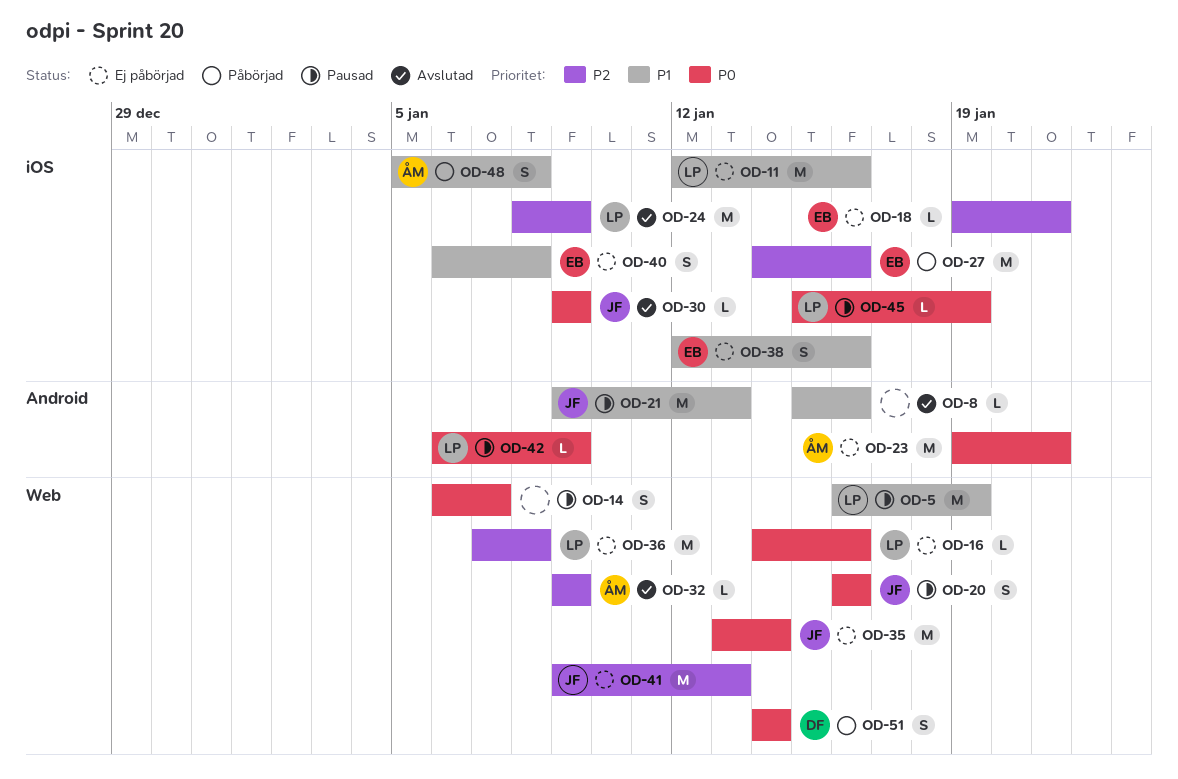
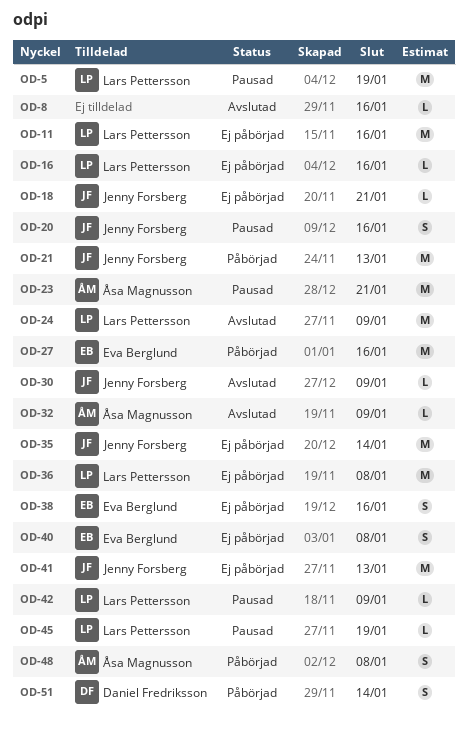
OD-14: present -> none
OD-18, owner: Eva Berglund -> Jenny Forsberg
OD-21, status: Pausad -> Påbörjad
OD-23, status: Ej påbörjad -> Pausad

